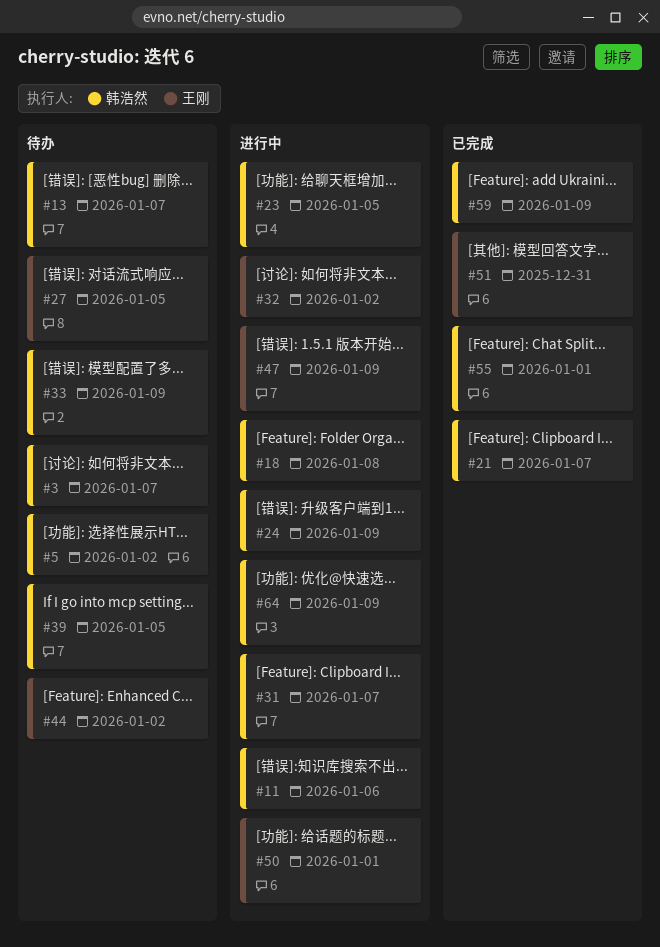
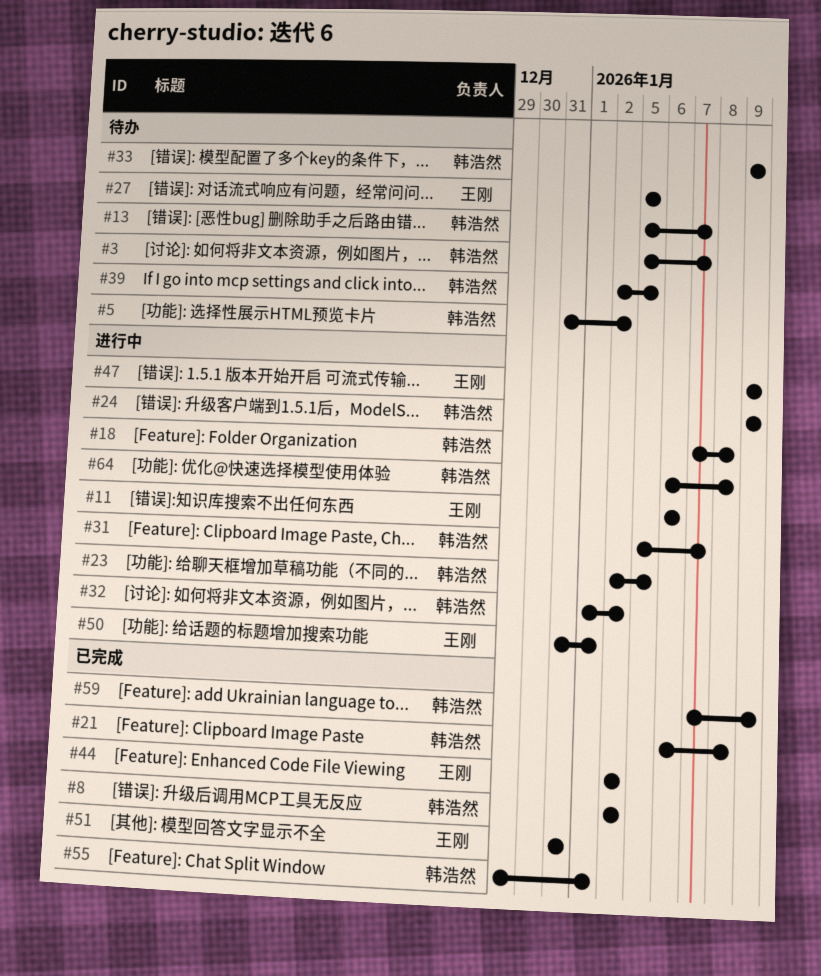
#8: none -> present
#11, owner: 韩浩然 -> 王刚
#21, due: Jan 7 -> Jan 8
#32, owner: 王刚 -> 韩浩然
#44, status: 待办 -> 已完成
#64, due: Jan 9 -> Jan 8

